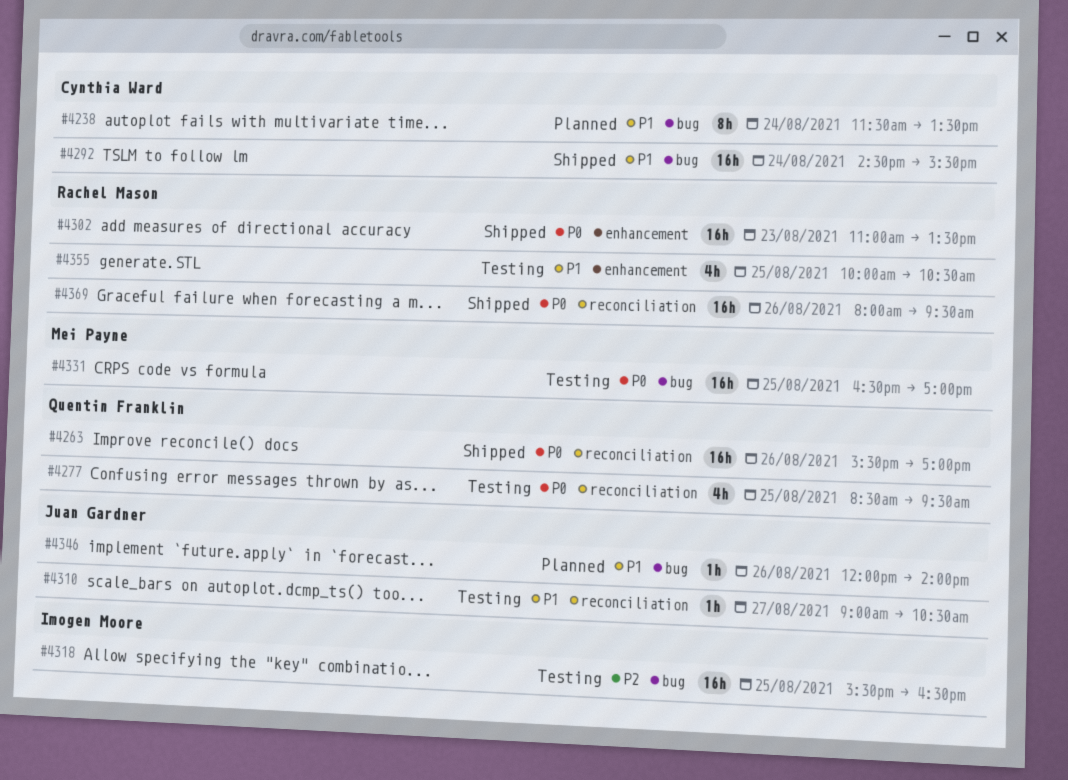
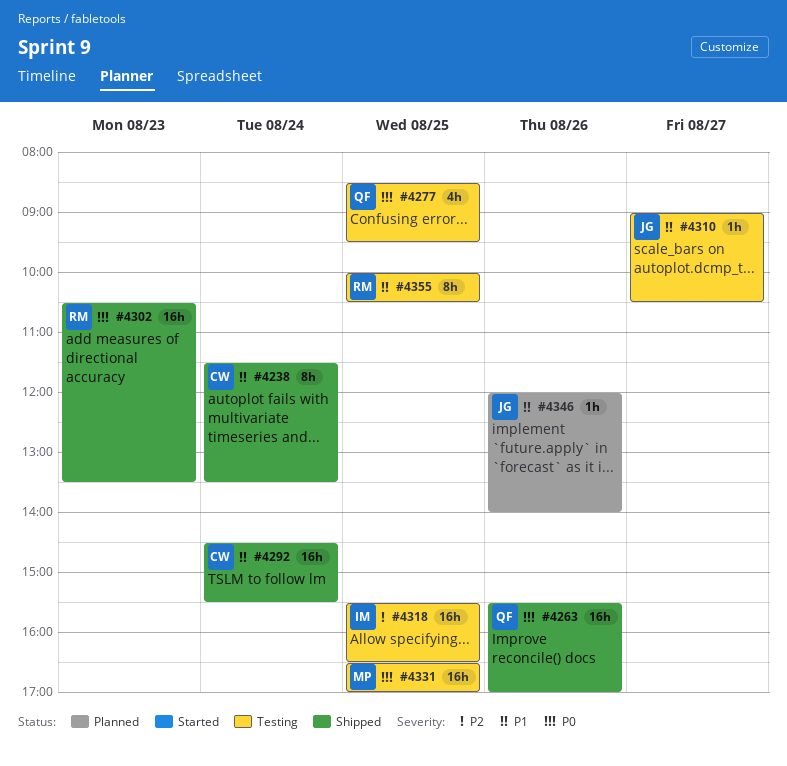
#4238, status: Planned -> Shipped
#4302, begins: 11:00 -> 10:30
#4355, estimate: 4h -> 8h
#4369: present -> none

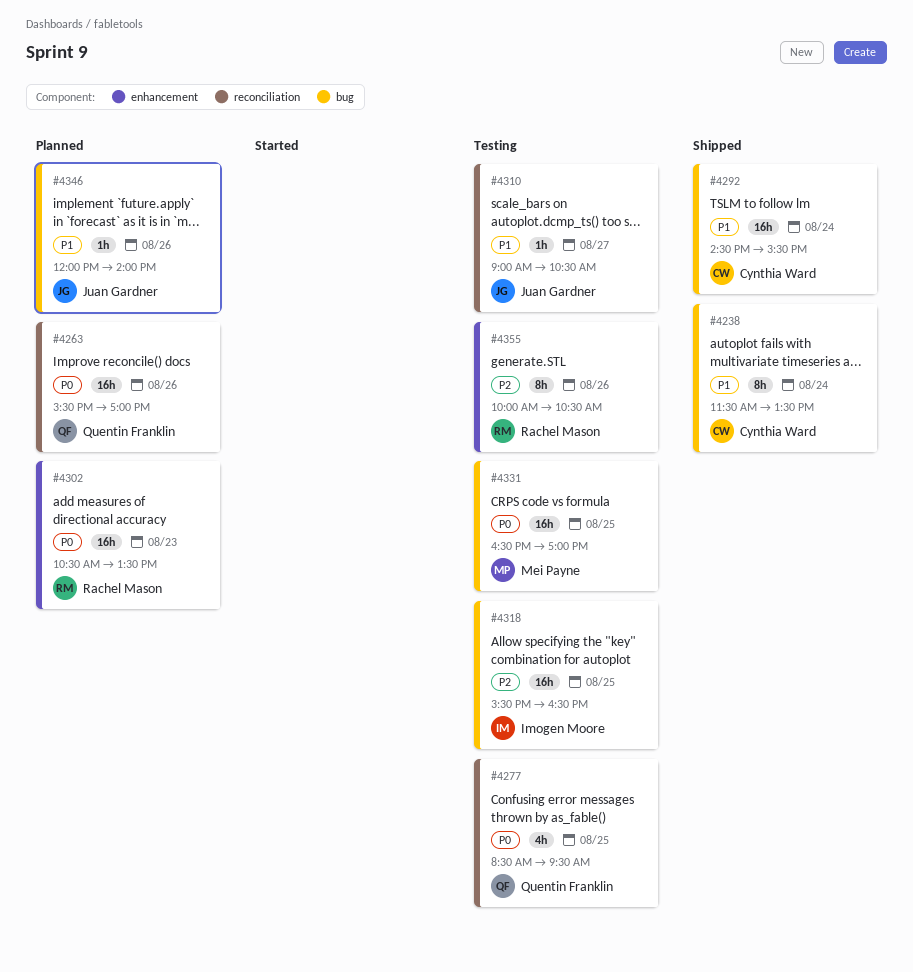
#4263, status: Shipped -> Planned
#4302, status: Shipped -> Planned
#4355, priority: P1 -> P2
#4355, day: Aug 25 -> Aug 26

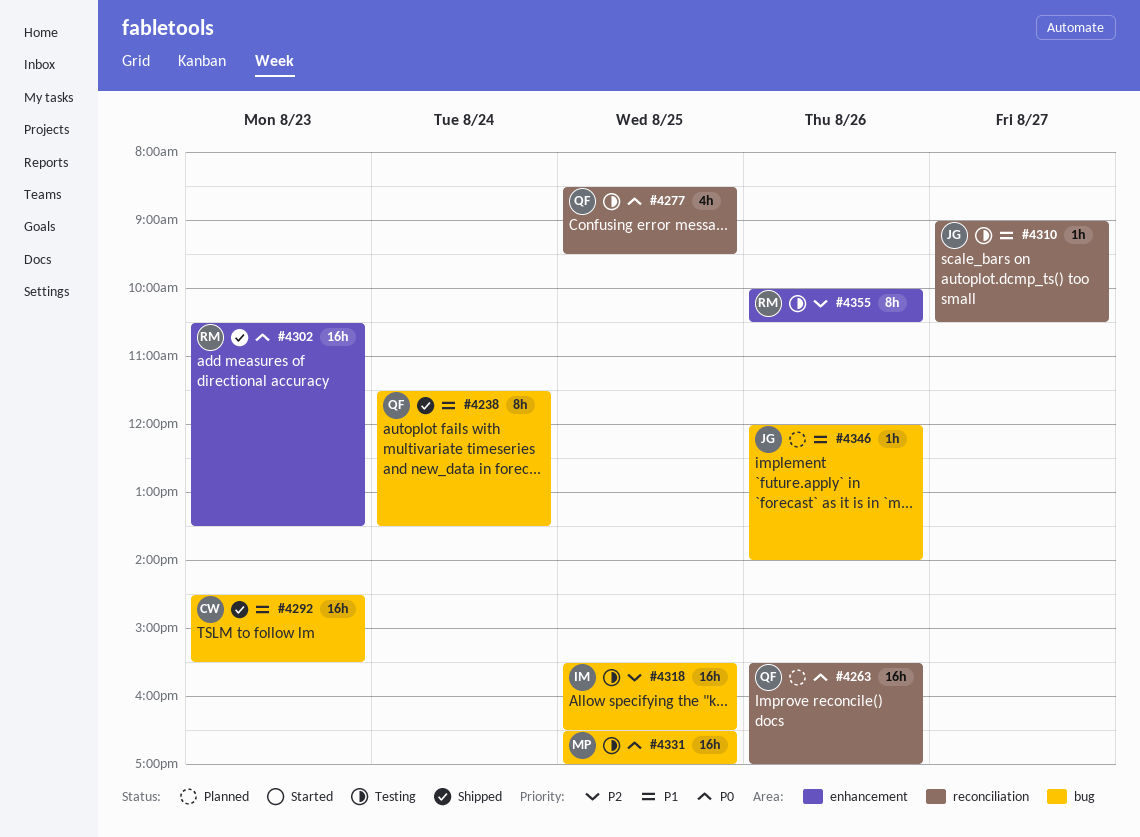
#4238, owner: Cynthia Ward -> Quentin Franklin
#4292, day: Aug 24 -> Aug 23
#4302, status: Planned -> Shipped

